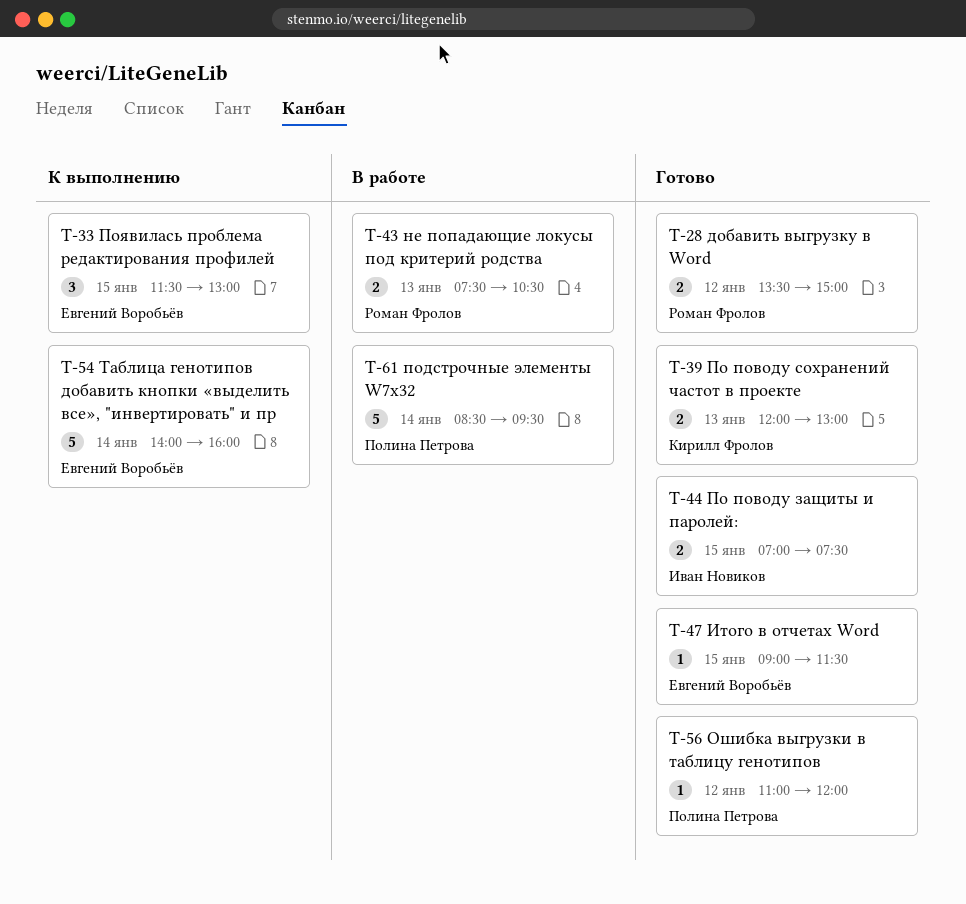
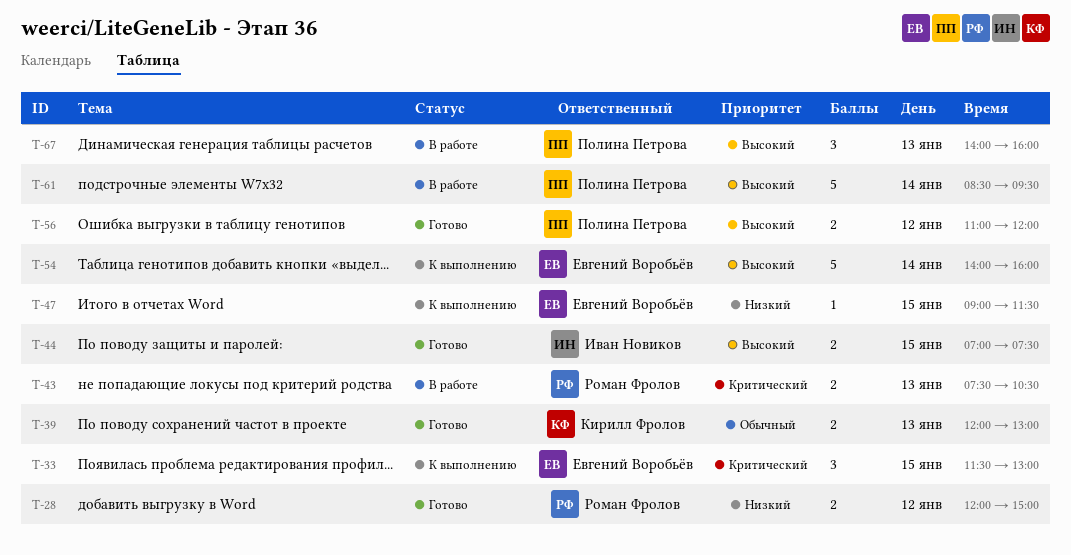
T-28, begins: 13:30 -> 12:00
T-47, status: Готово -> К выполнению
T-56, estimate: 1 -> 2
T-67: none -> present

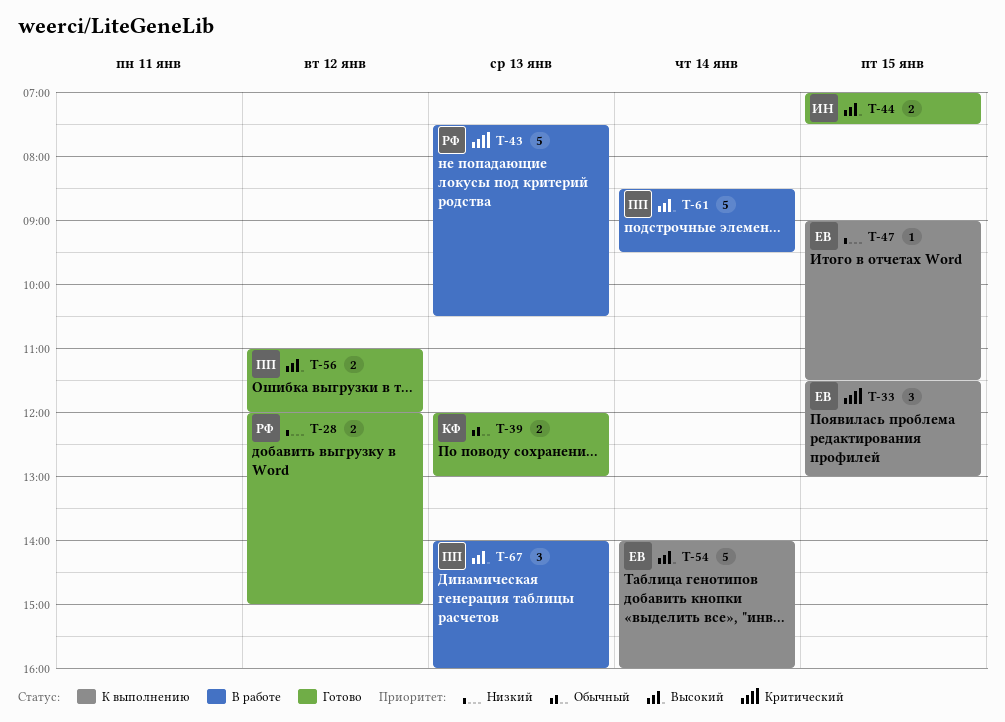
T-43, estimate: 2 -> 5

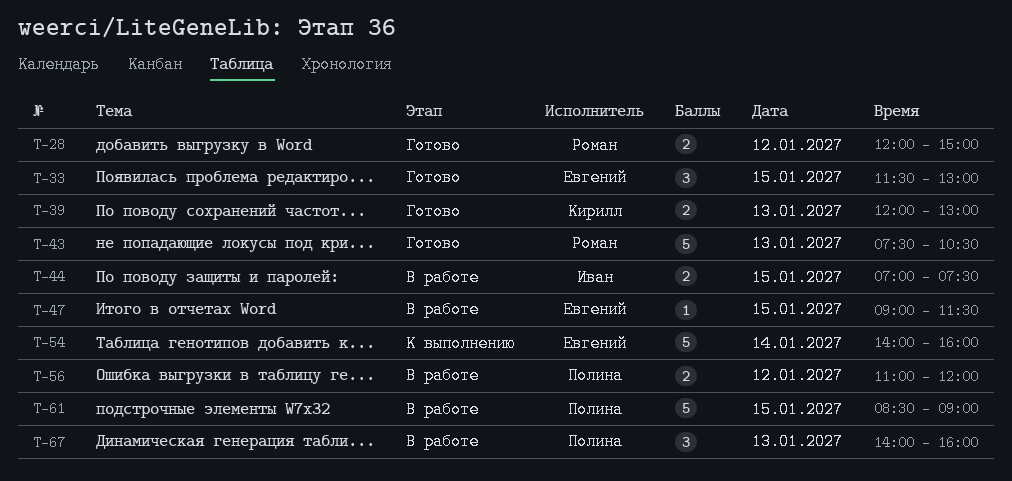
T-33, status: К выполнению -> Готово
T-43, status: В работе -> Готово
T-44, status: Готово -> В работе
T-47, status: К выполнению -> В работе
T-56, status: Готово -> В работе
T-61, day: Jan 14 -> Jan 15
T-61, ends: 09:30 -> 09:00

